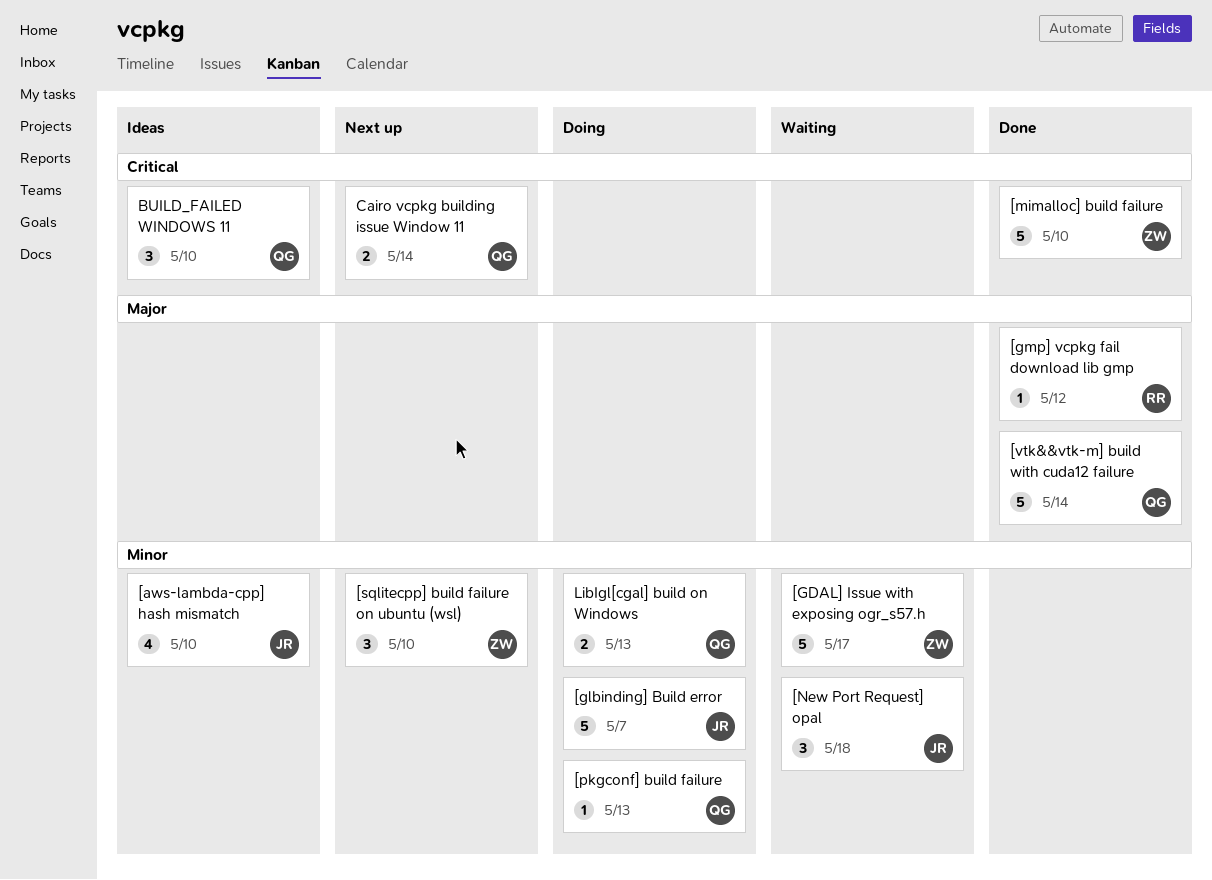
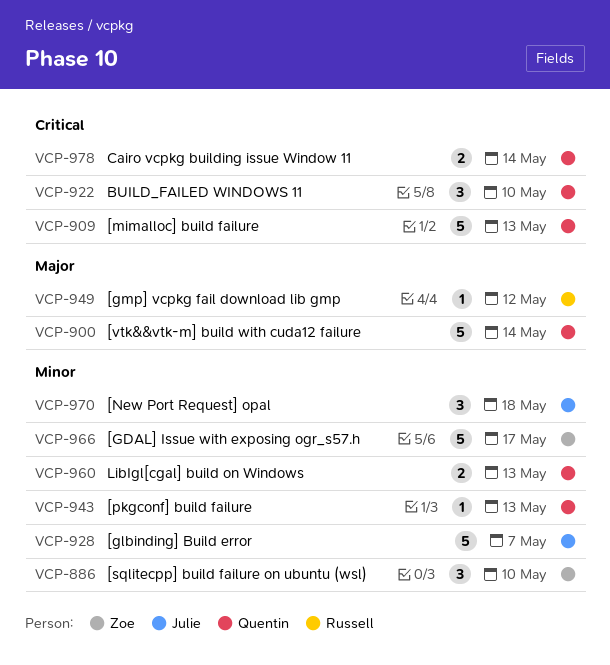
[aws-lambda-cpp] hash mismatch: present -> none
[mimalloc] build failure, owner: Zoe -> Quentin
[mimalloc] build failure, due: May 10 -> May 13

